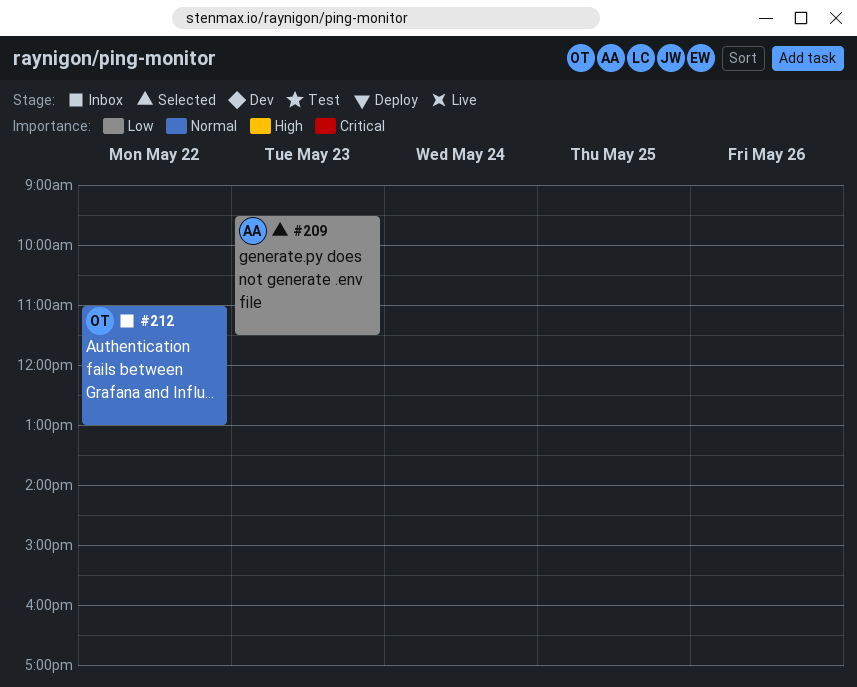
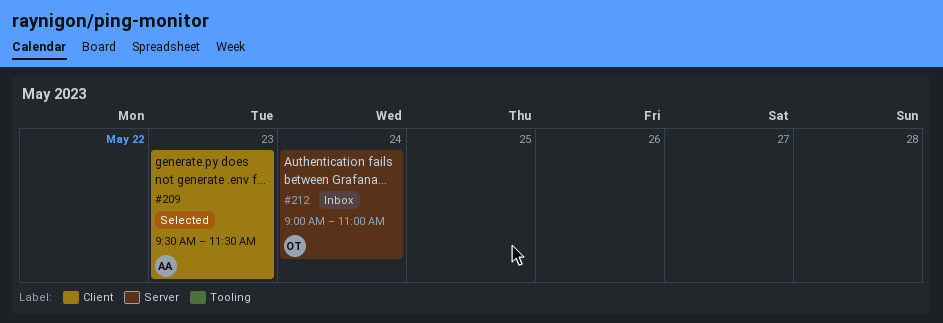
#212, day: May 22 -> May 24
#212, begins: 11:00 -> 09:00
#212, ends: 13:00 -> 11:00

